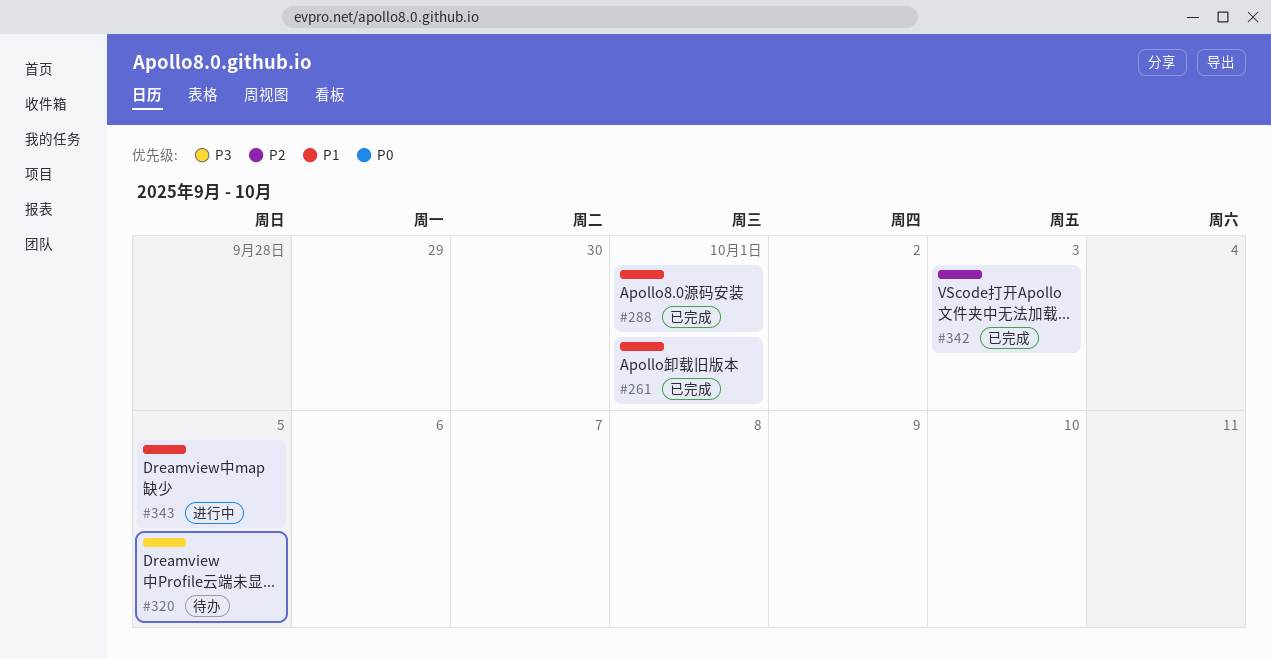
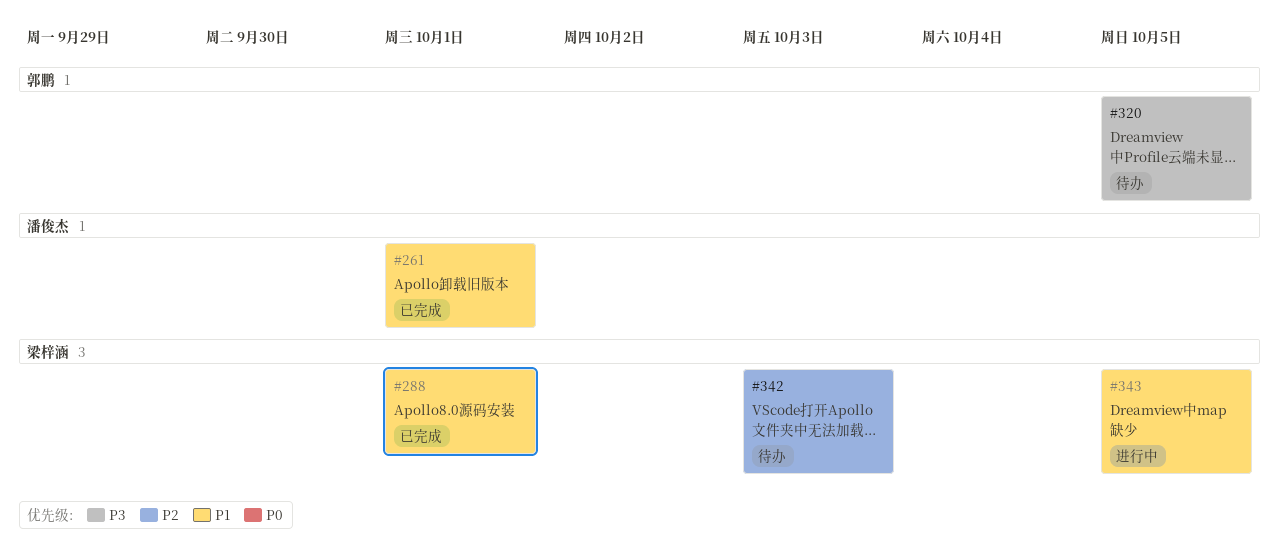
#342, status: 已完成 -> 待办

